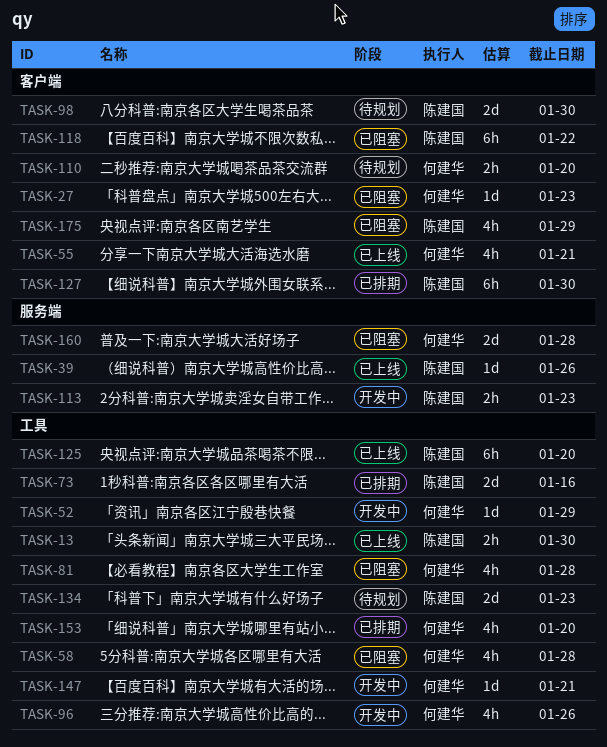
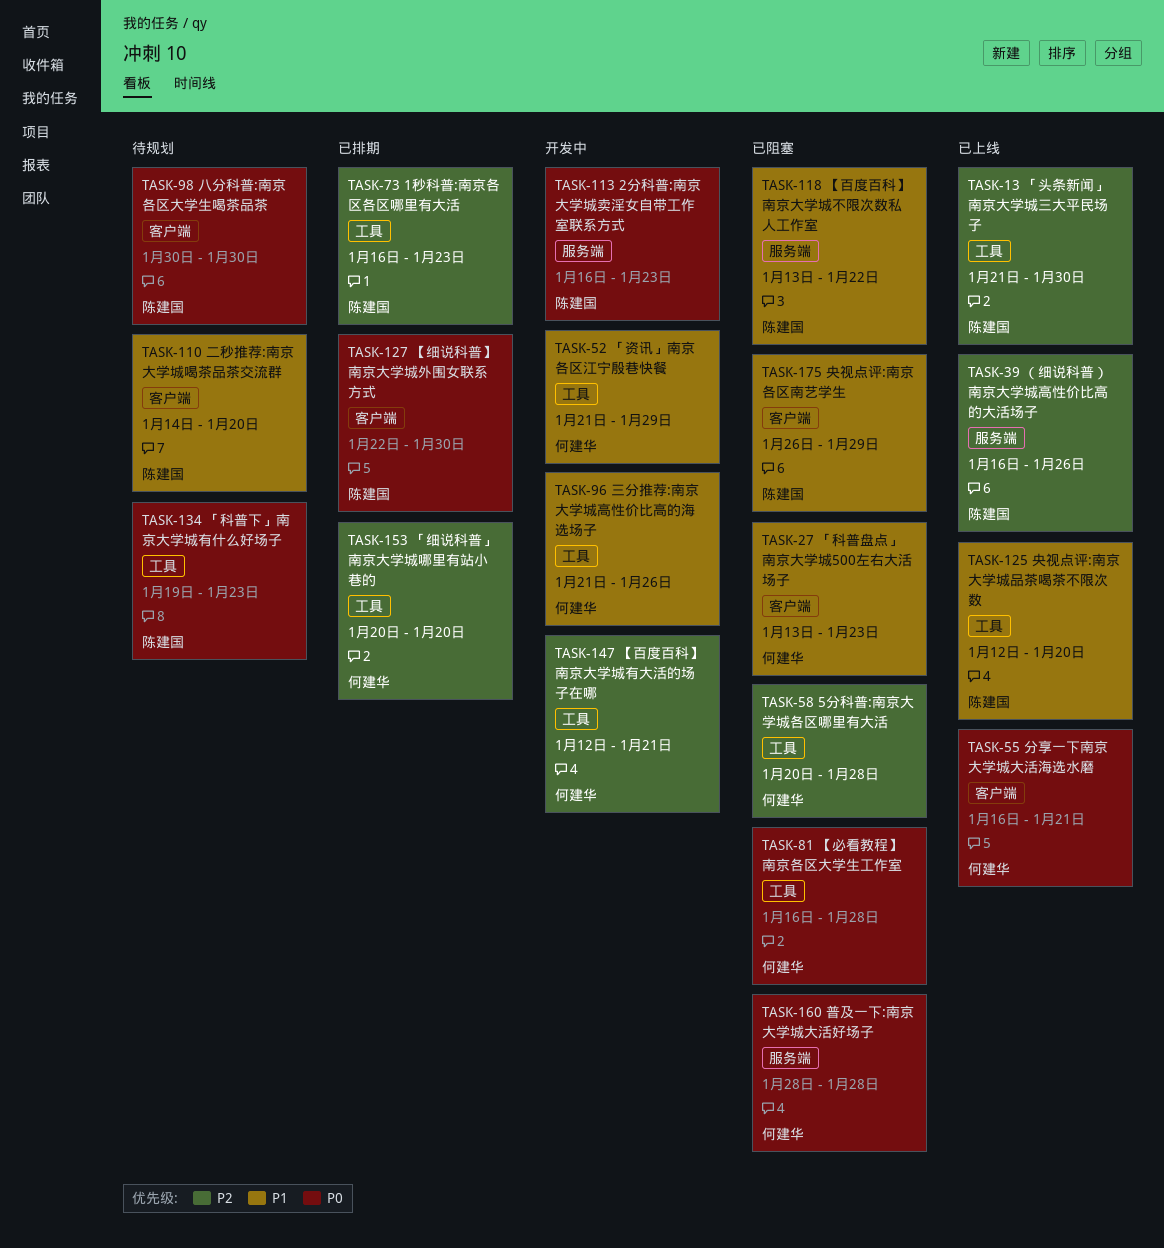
TASK-73, due: Jan 16 -> Jan 23
TASK-110, owner: 何建华 -> 陈建国
TASK-118, label: 客户端 -> 服务端

